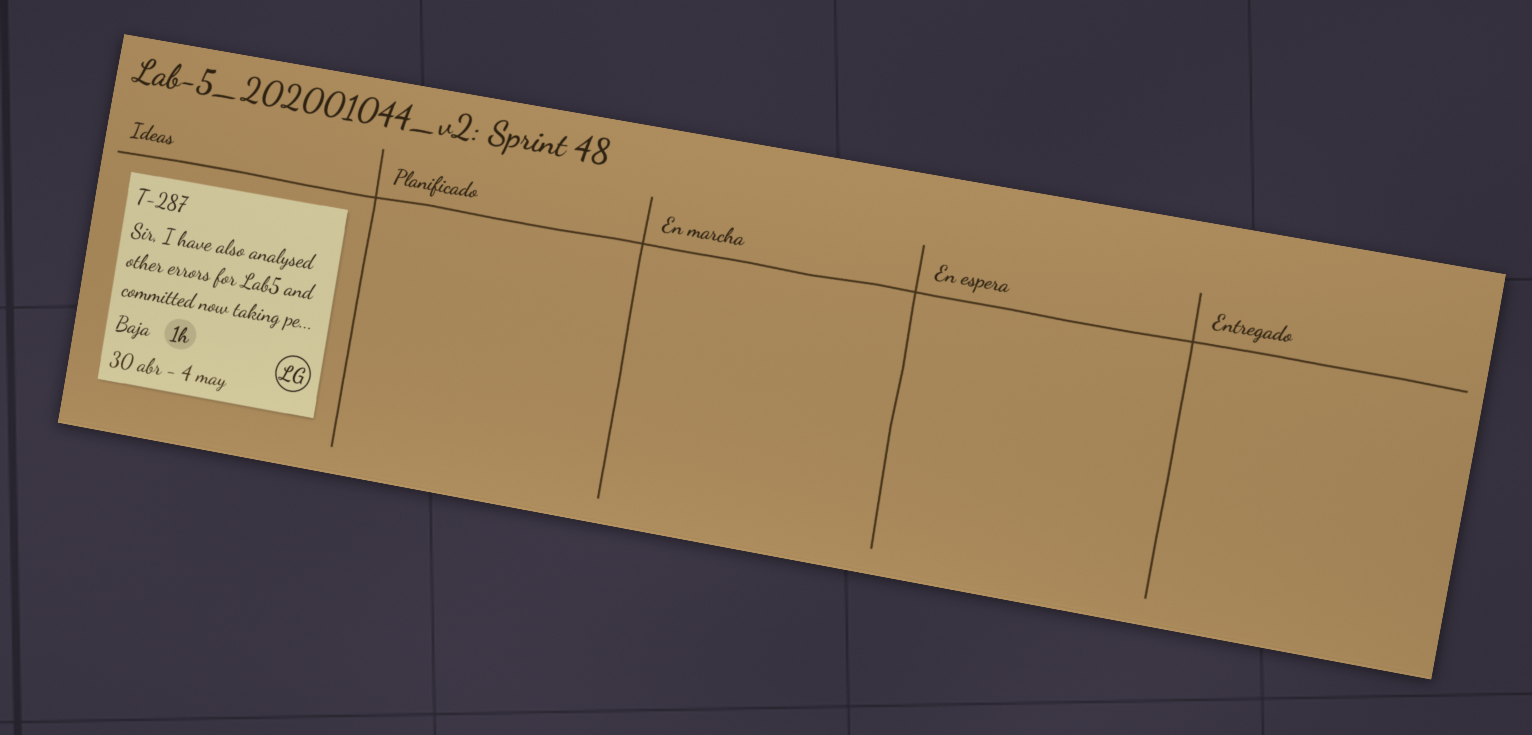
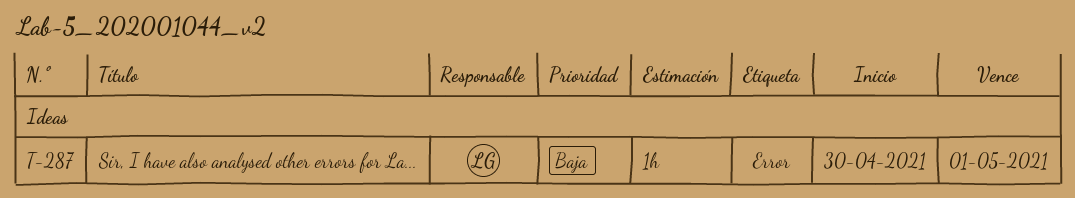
T-287, due: May 4 -> May 1

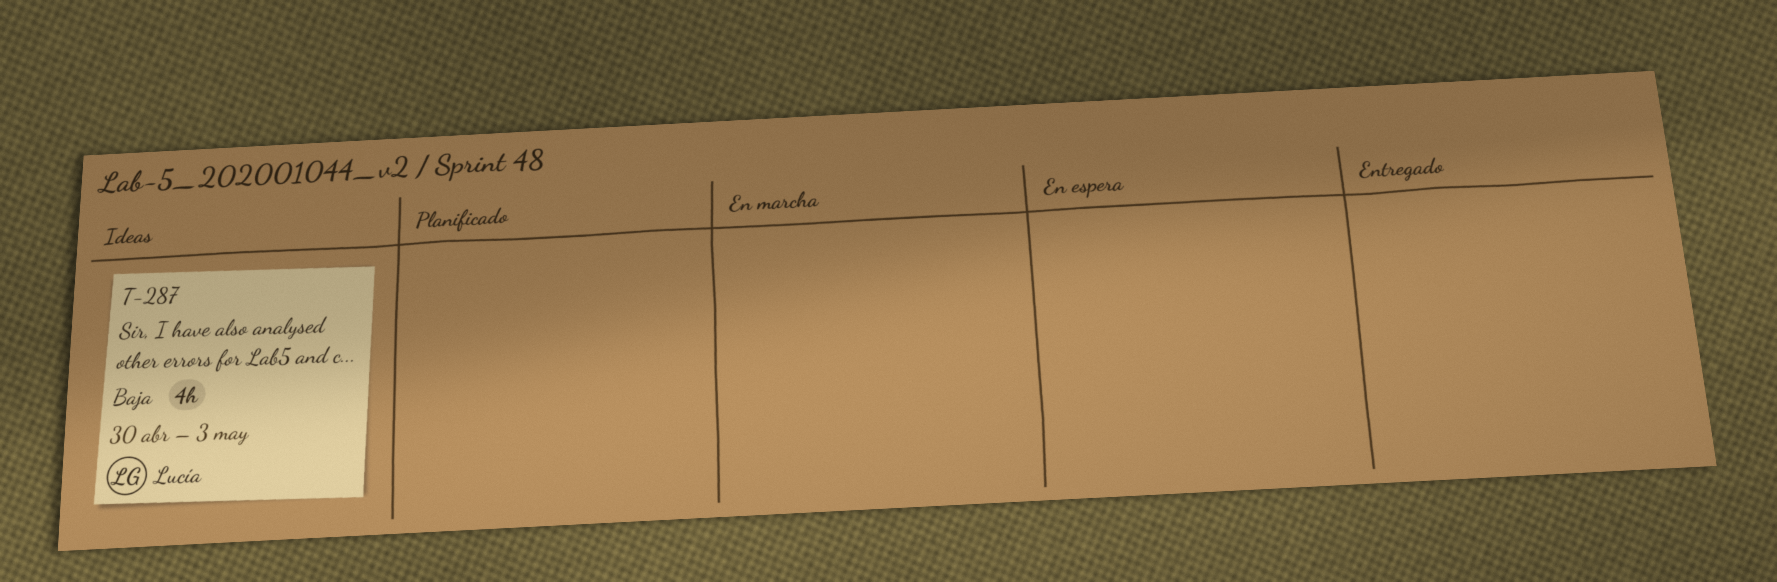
T-287, estimate: 1h -> 4h
T-287, due: May 1 -> May 3

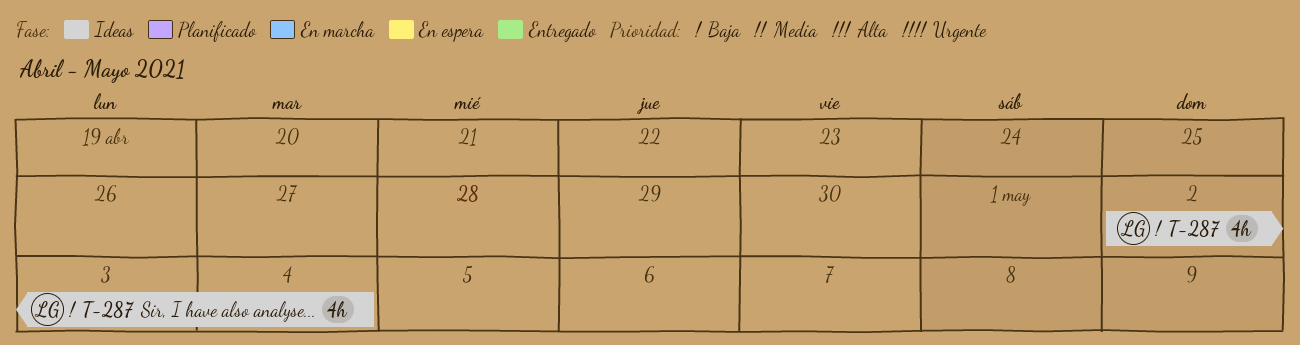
T-287, start: Apr 30 -> May 2
T-287, due: May 3 -> May 4

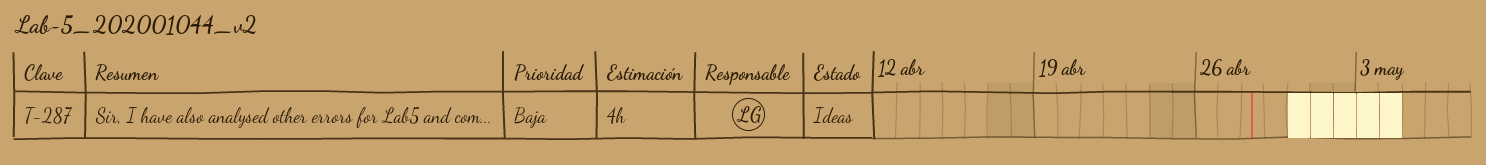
T-287, start: May 2 -> Apr 30

